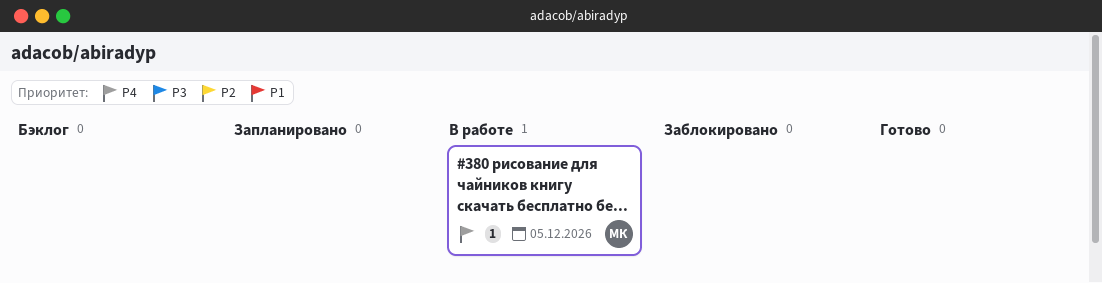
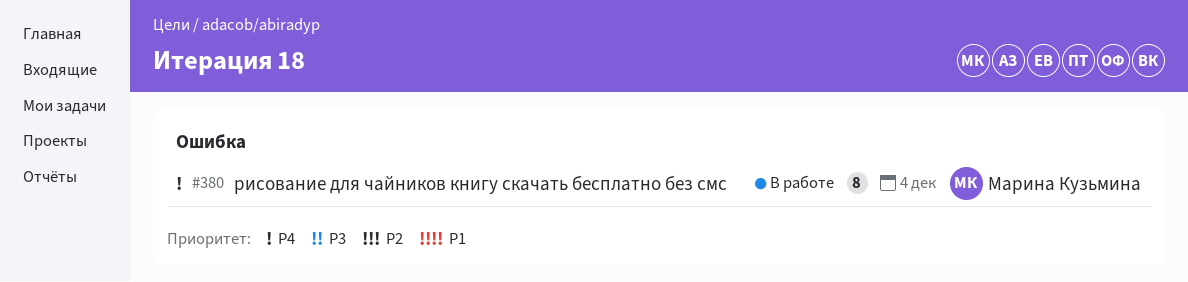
#380, estimate: 1 -> 8
#380, due: Dec 5 -> Dec 4

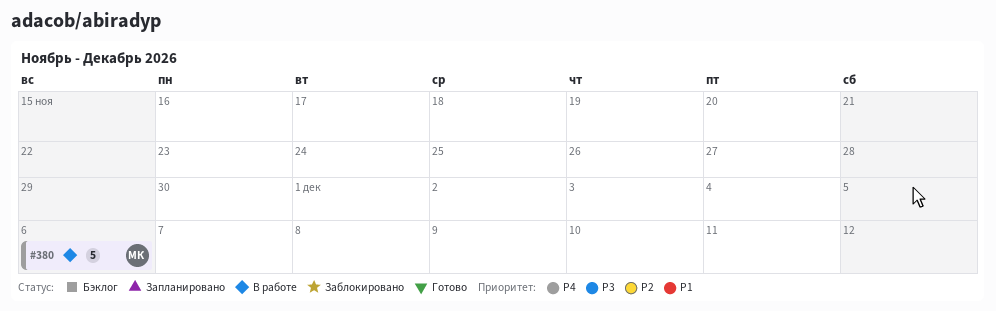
#380, estimate: 8 -> 5
#380, due: Dec 4 -> Dec 6

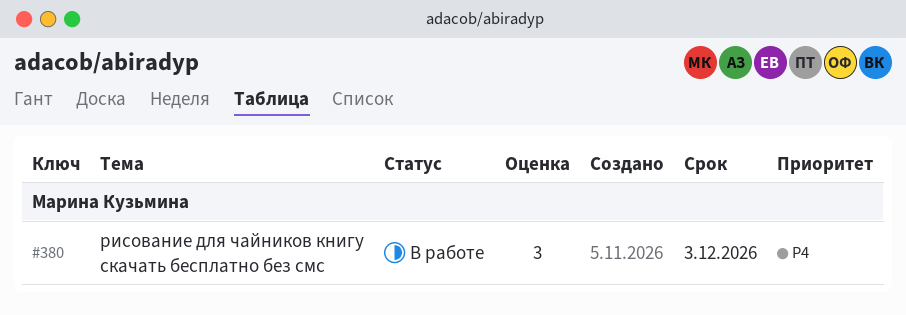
#380, estimate: 5 -> 3
#380, due: Dec 6 -> Dec 3

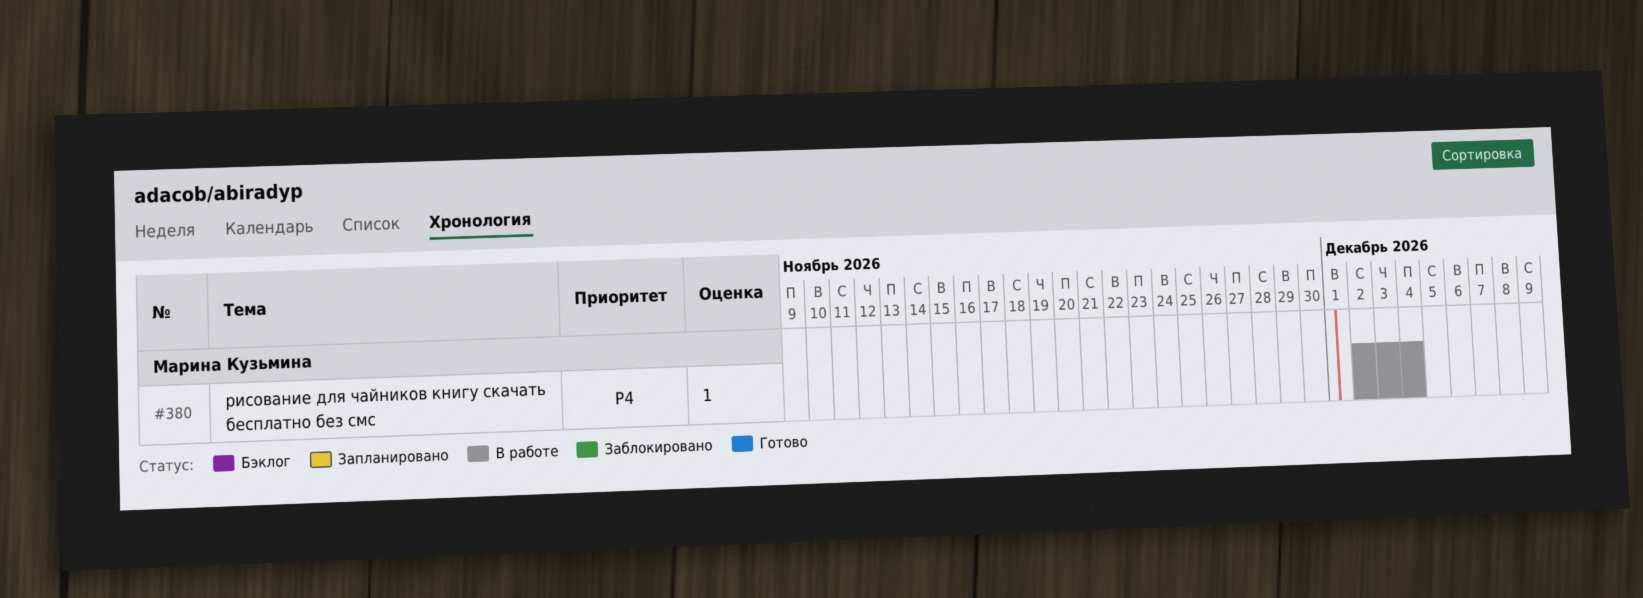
#380, estimate: 3 -> 1
#380, due: Dec 3 -> Dec 4

